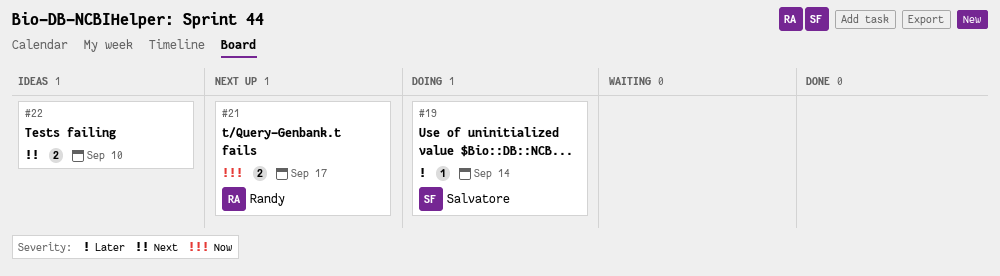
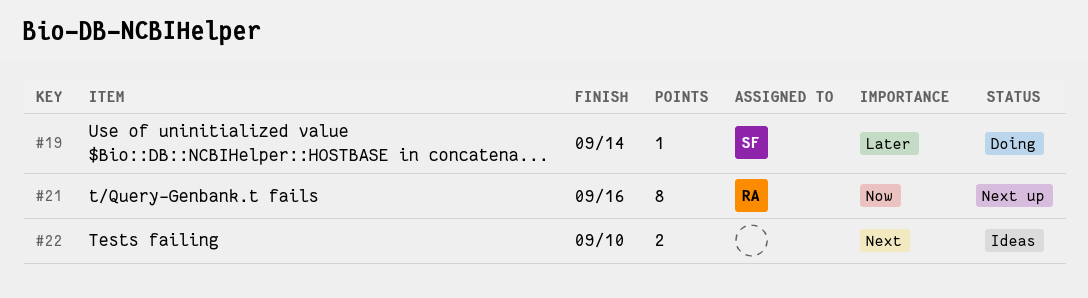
#21, estimate: 2 -> 8
#21, due: Sep 17 -> Sep 16

